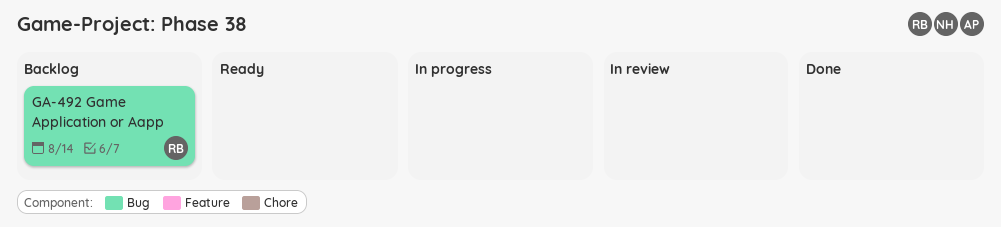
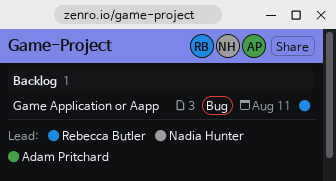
Game Application or Aapp, due: Aug 14 -> Aug 11

